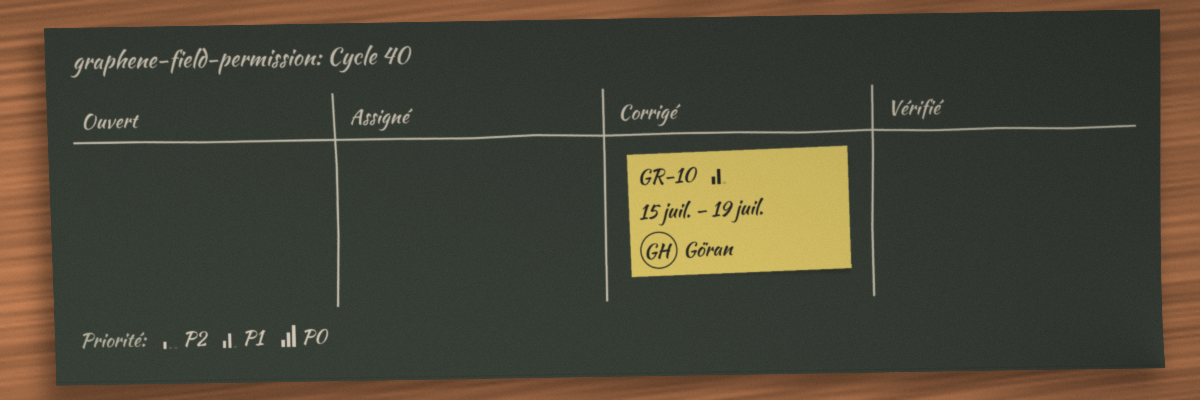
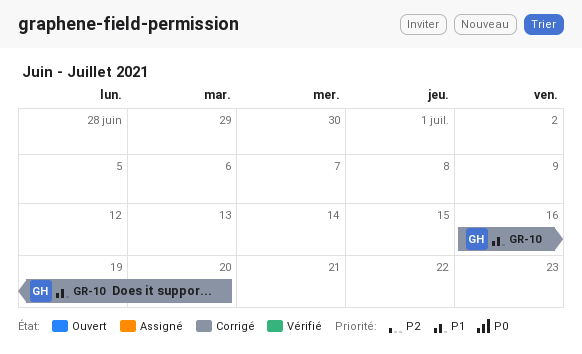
GR-10, start: Jul 15 -> Jul 16
GR-10, due: Jul 19 -> Jul 20

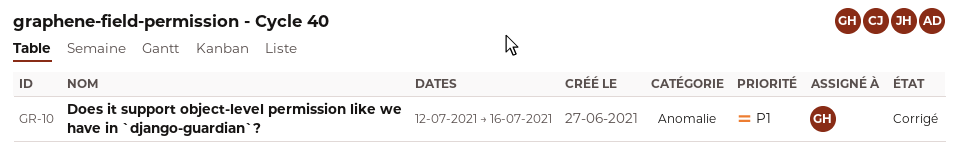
GR-10, start: Jul 16 -> Jul 12
GR-10, due: Jul 20 -> Jul 16

